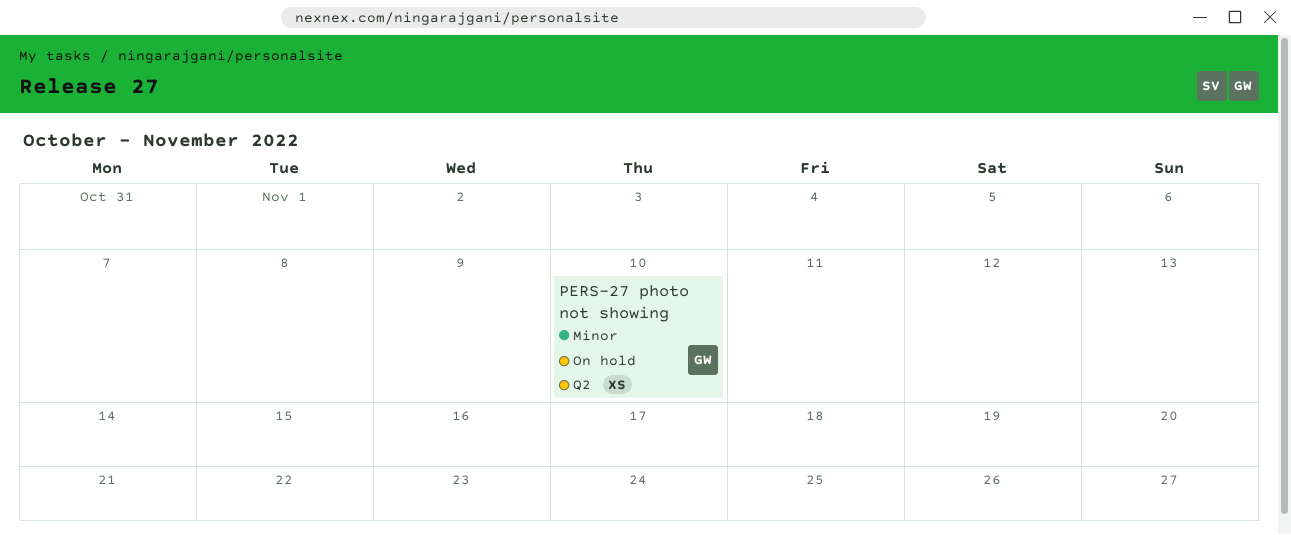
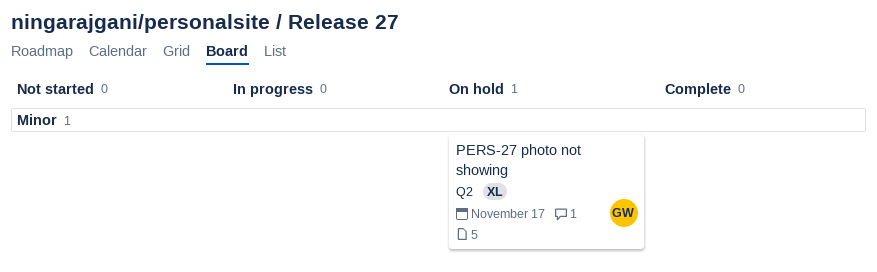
PERS-27, estimate: XS -> XL
PERS-27, due: Nov 10 -> Nov 17

